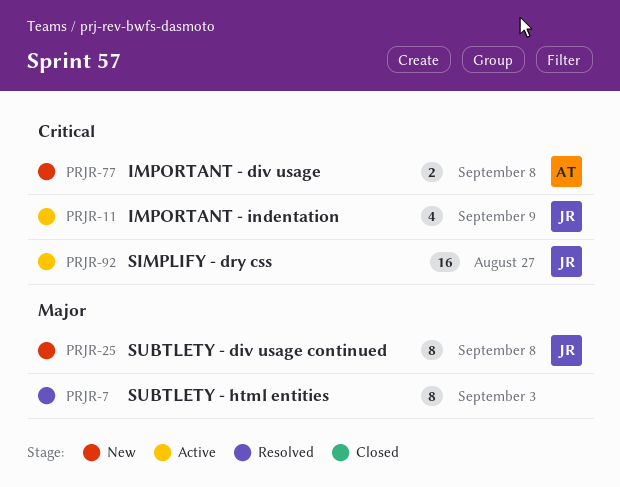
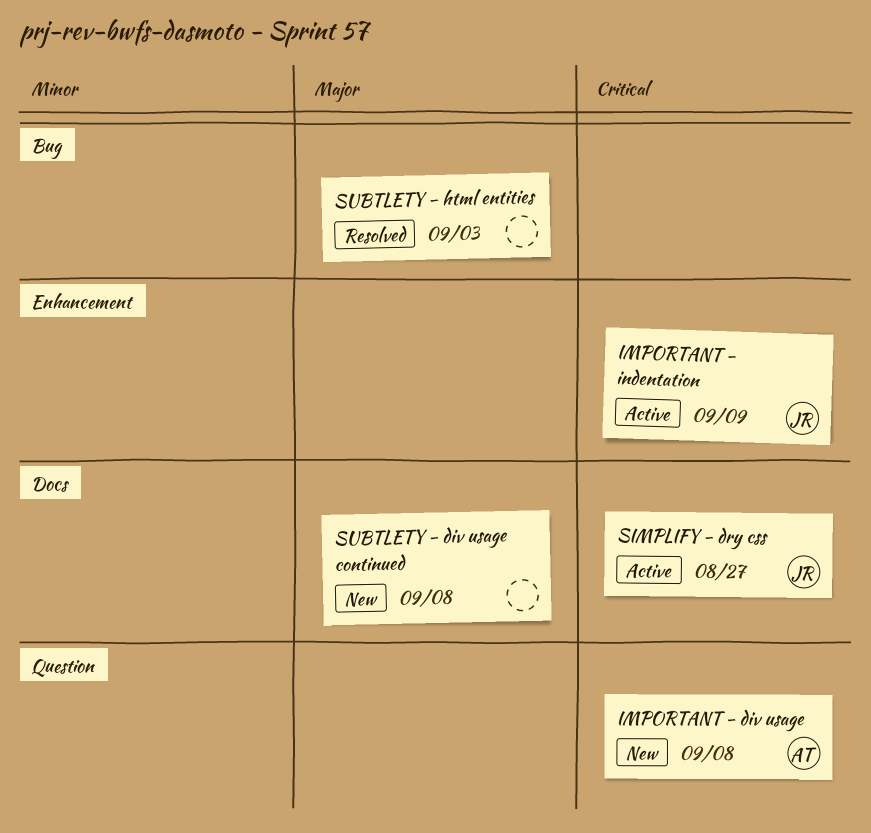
SUBTLETY - div usage continued, owner: JR -> none

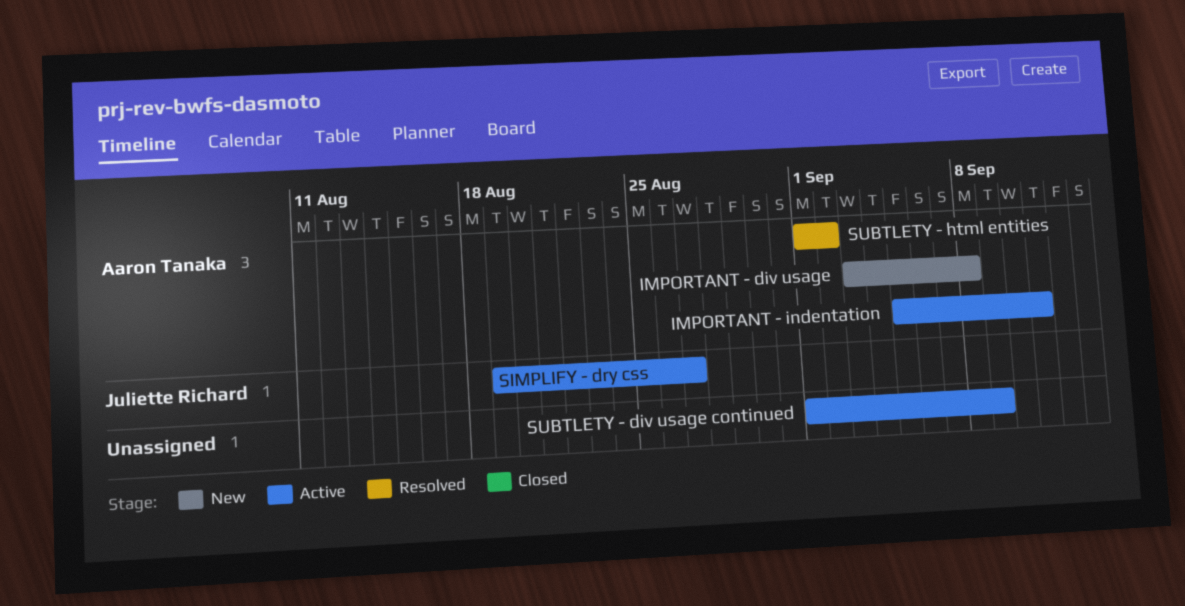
IMPORTANT - indentation, owner: Juliette Richard -> Aaron Tanaka
IMPORTANT - indentation, due: Sep 9 -> Sep 11
SUBTLETY - div usage continued, status: New -> Active
SUBTLETY - div usage continued, due: Sep 8 -> Sep 9
SUBTLETY - html entities, owner: none -> Aaron Tanaka
SUBTLETY - html entities, due: Sep 3 -> Sep 2

